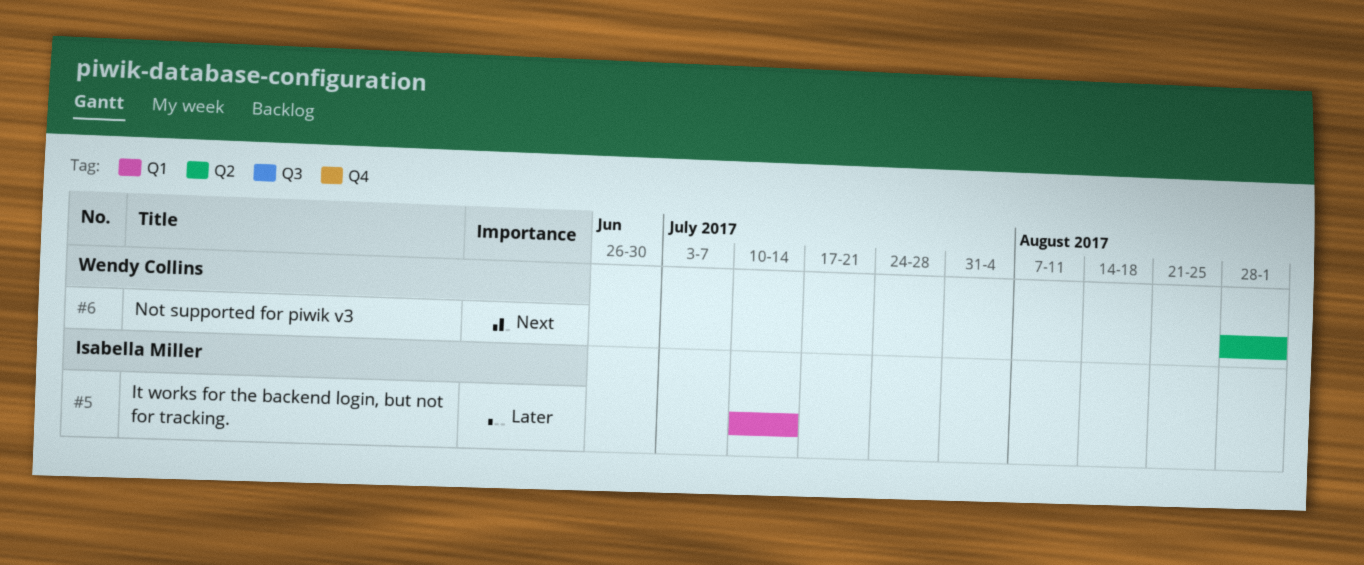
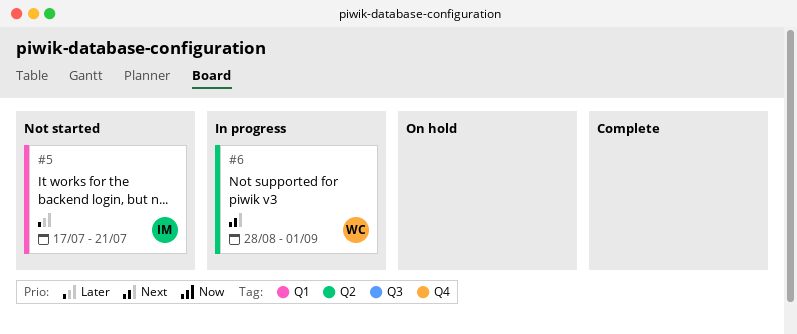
#5, start: Jul 10 -> Jul 17
#5, due: Jul 14 -> Jul 21

